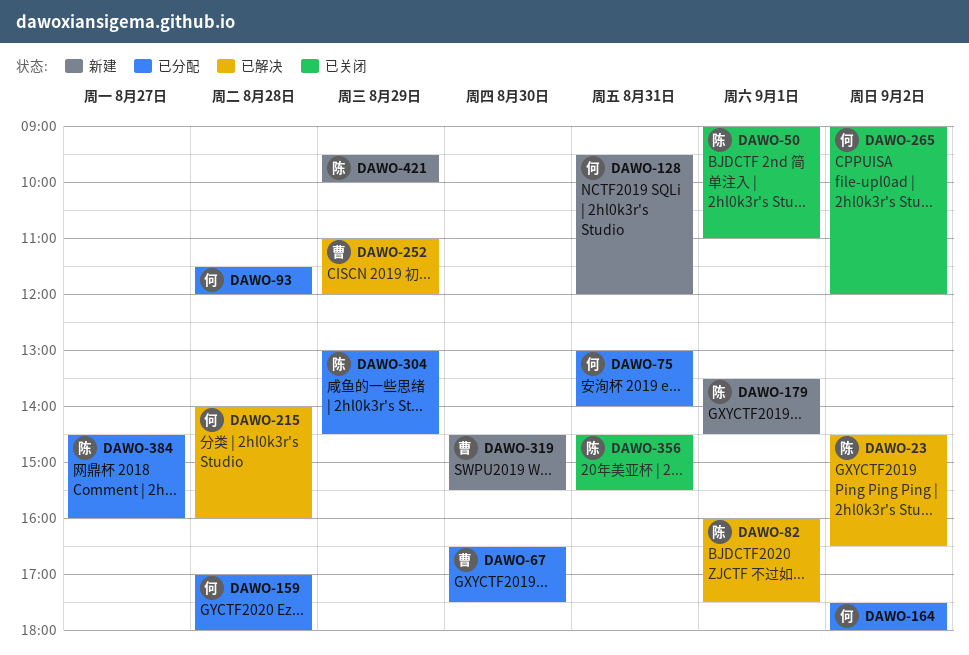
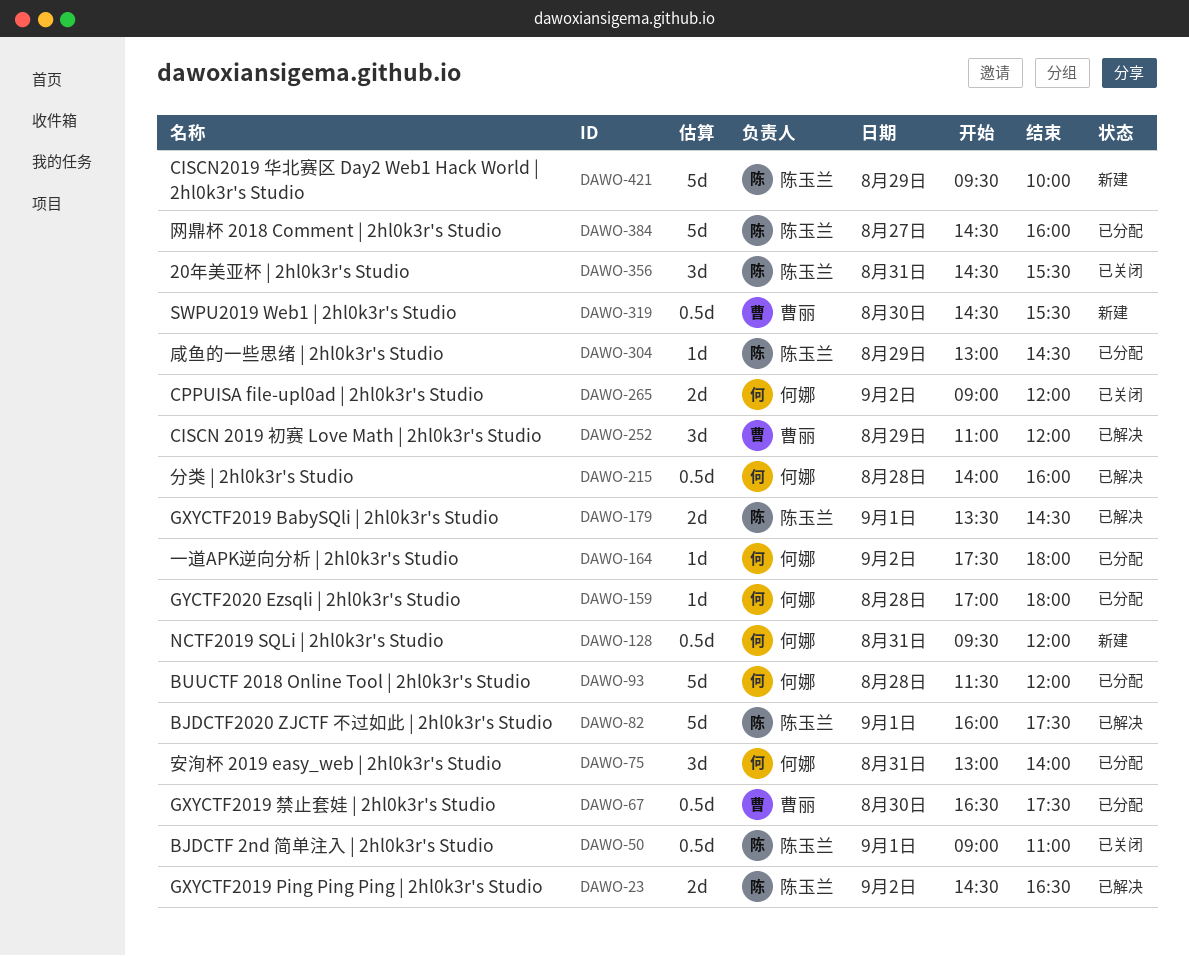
DAWO-179, status: 新建 -> 已解决

